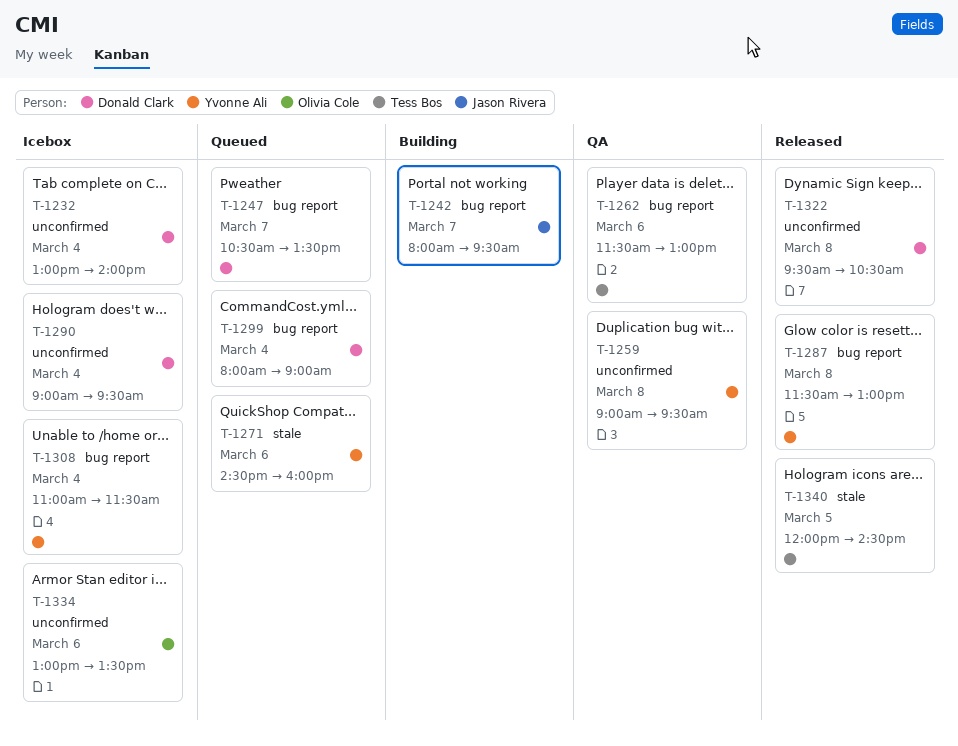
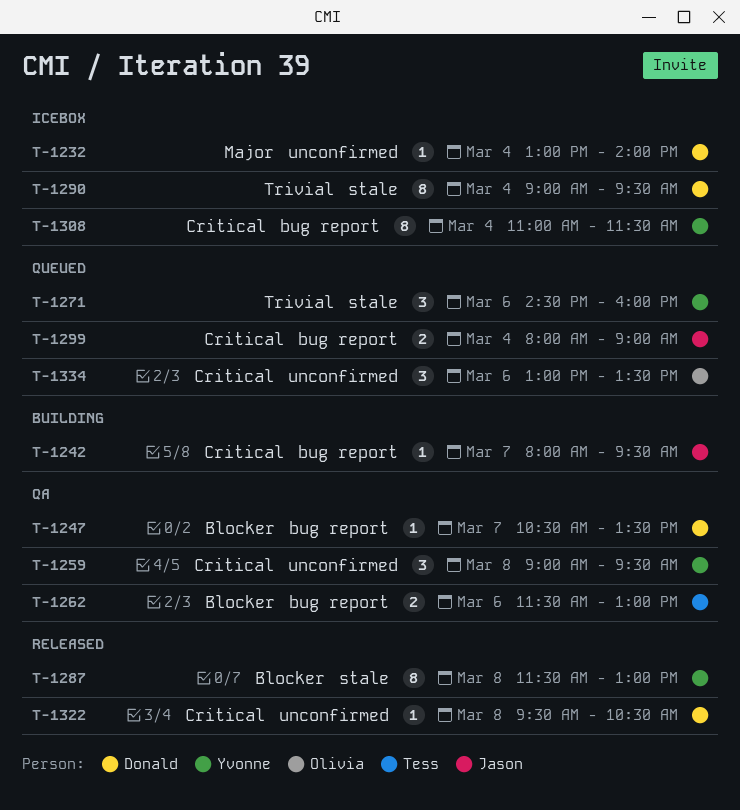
T-1247, status: Queued -> QA
T-1287, label: bug report -> stale
T-1290, label: unconfirmed -> stale
T-1299, owner: Donald Clark -> Jason Rivera
T-1334, status: Icebox -> Queued
T-1340: present -> none

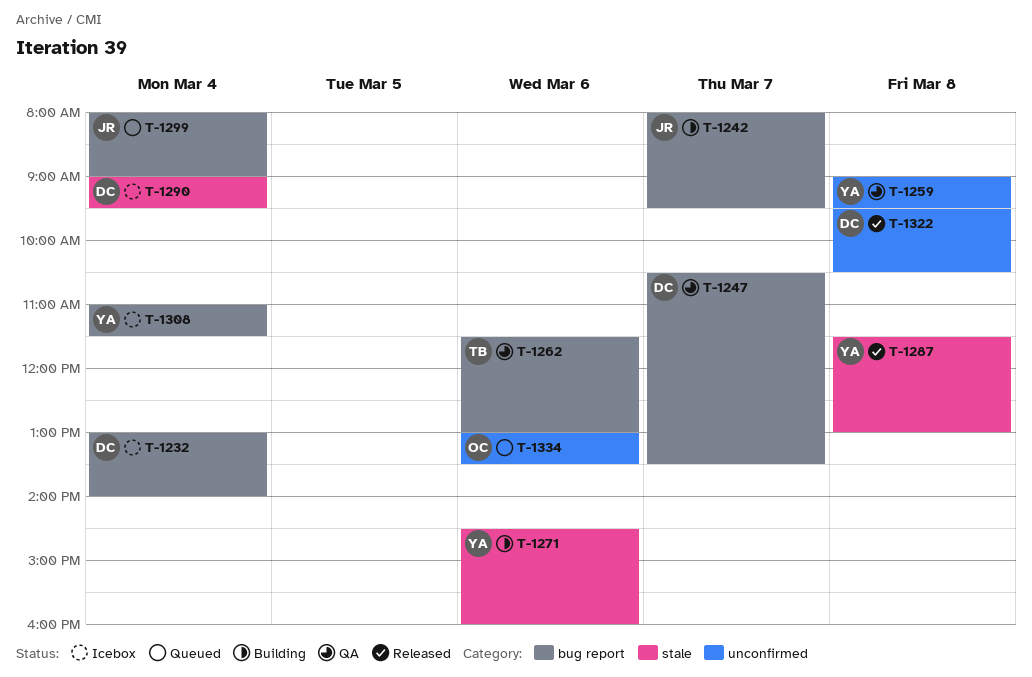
T-1232, label: unconfirmed -> bug report
T-1271, status: Queued -> Building

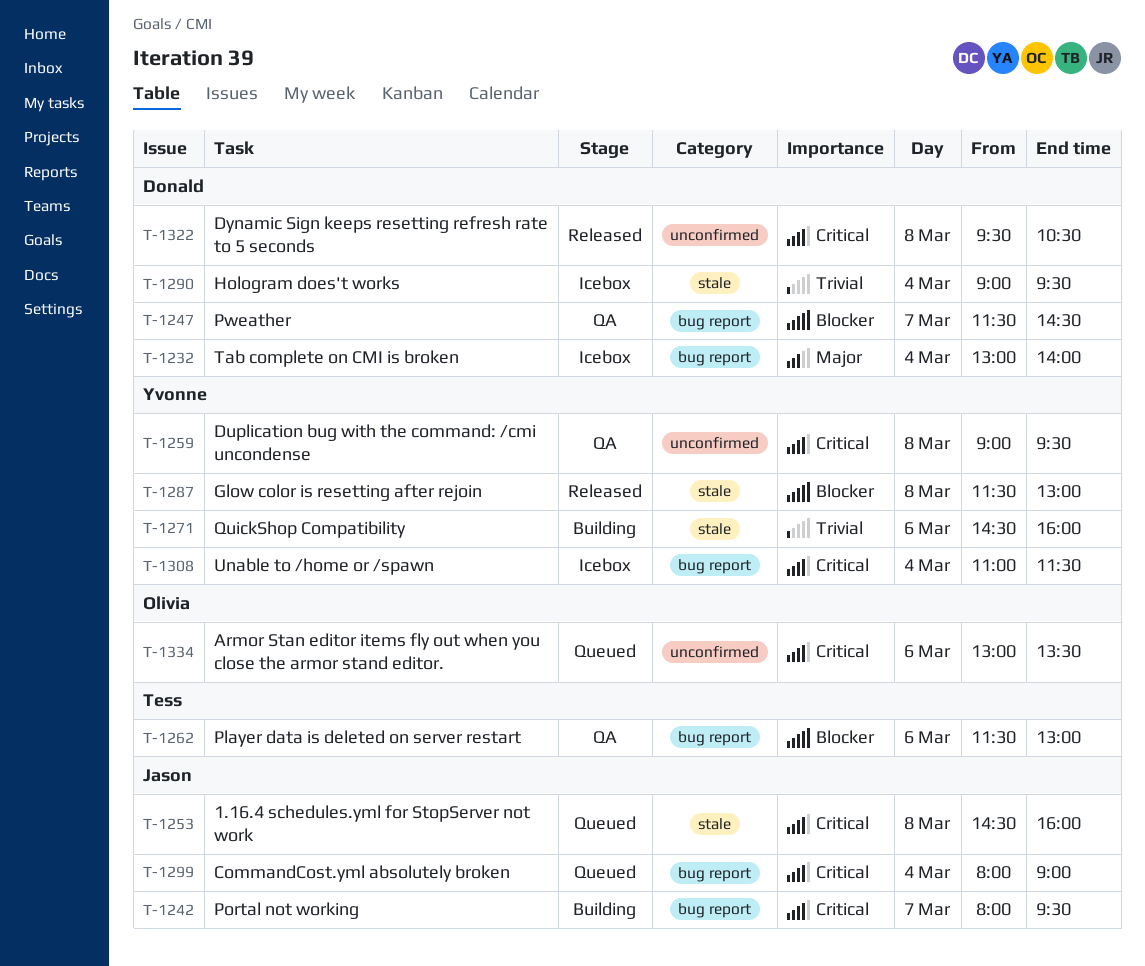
T-1247, begins: 10:30 -> 11:30
T-1247, ends: 13:30 -> 14:30
T-1253: none -> present

